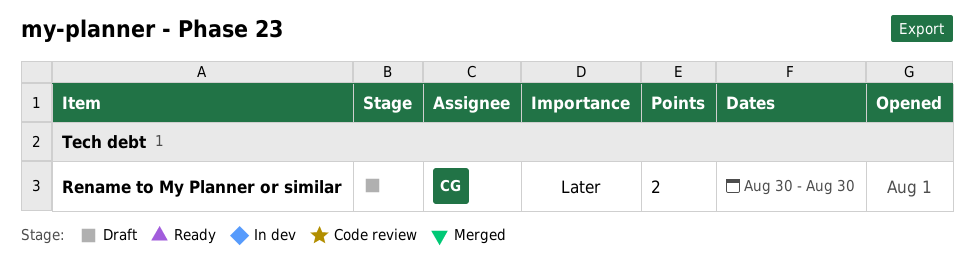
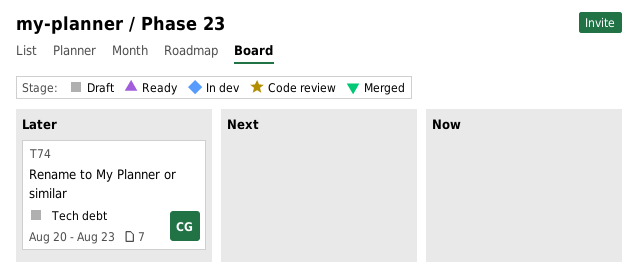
Rename to My Planner or similar, start: Aug 30 -> Aug 20
Rename to My Planner or similar, due: Aug 30 -> Aug 23

